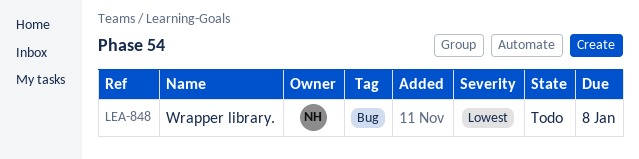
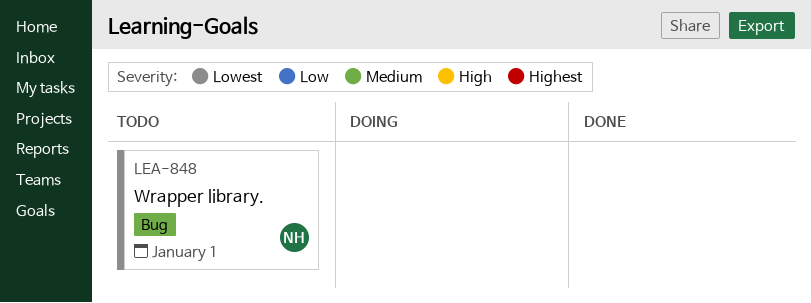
LEA-848, due: Jan 8 -> Jan 1

